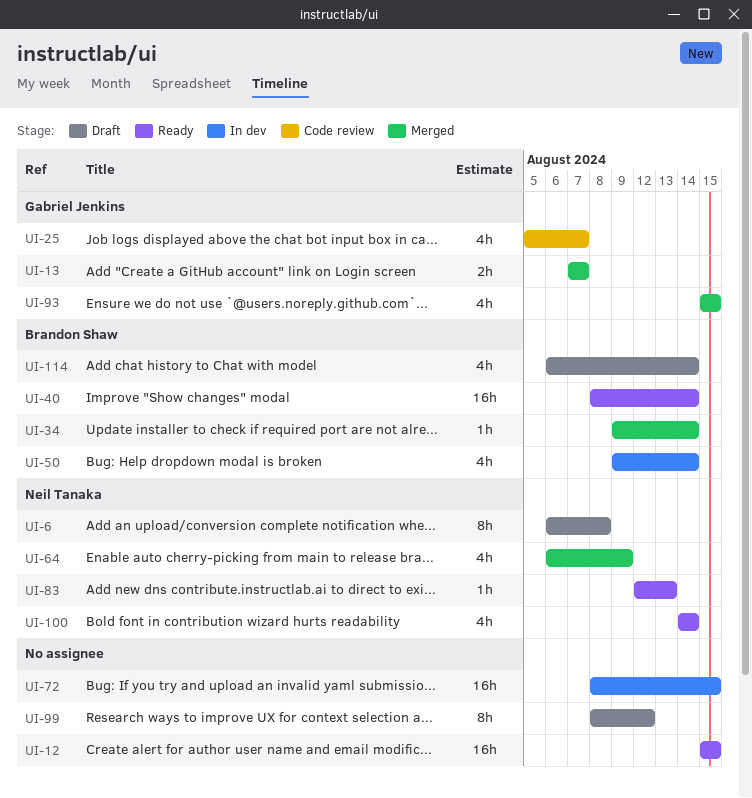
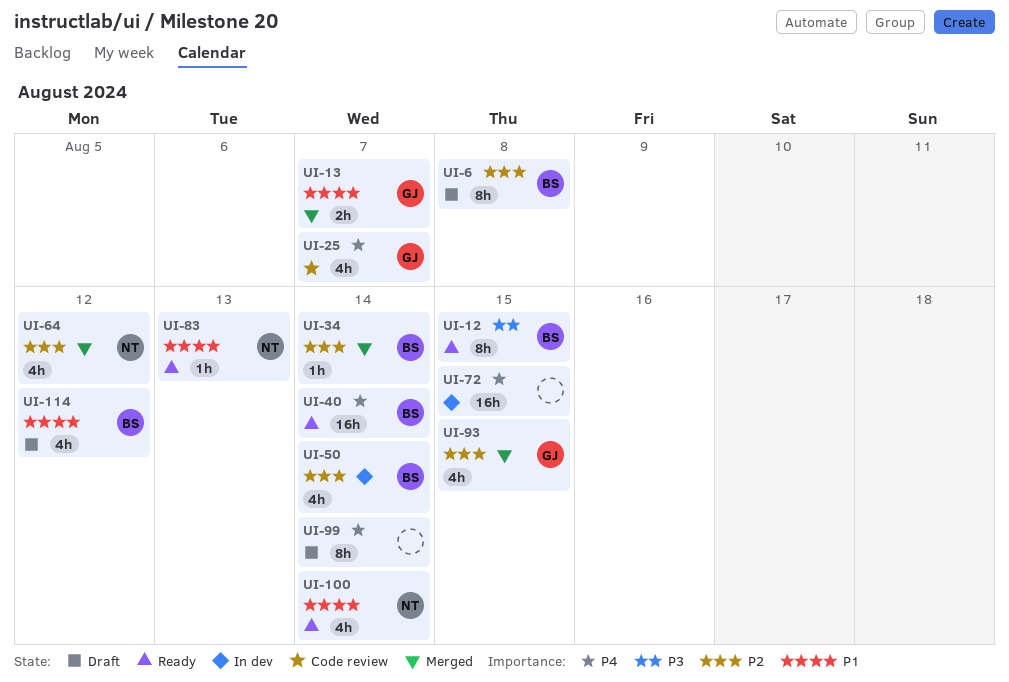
UI-6, owner: Neil Tanaka -> Brandon Shaw
UI-12, owner: none -> Brandon Shaw
UI-12, estimate: 16h -> 8h
UI-64, due: Aug 9 -> Aug 12
UI-99, due: Aug 12 -> Aug 14
UI-114, due: Aug 14 -> Aug 12

